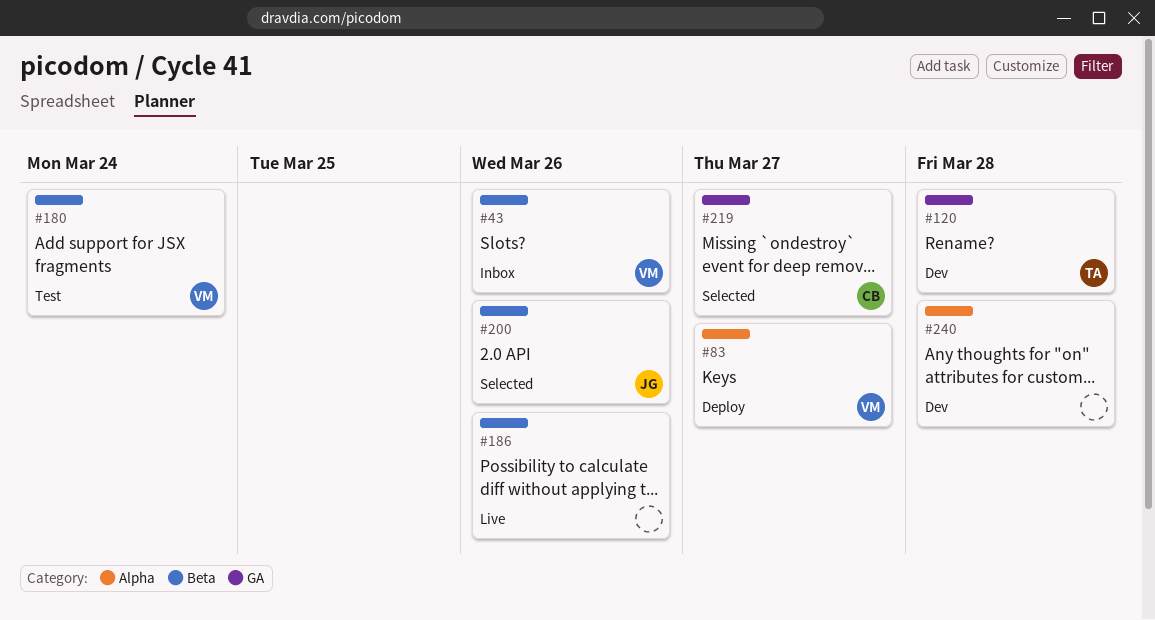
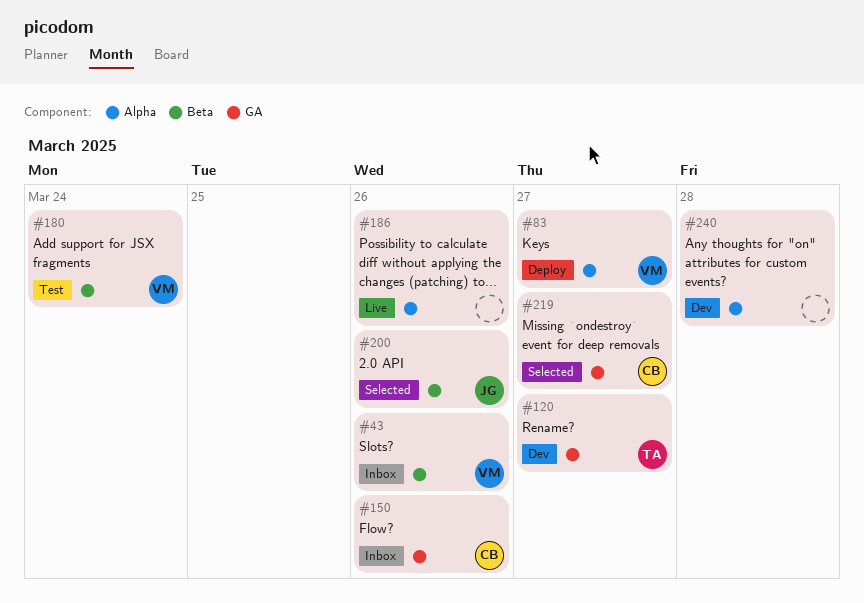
#120, due: Mar 28 -> Mar 27
#150: none -> present
#186, label: Beta -> Alpha

